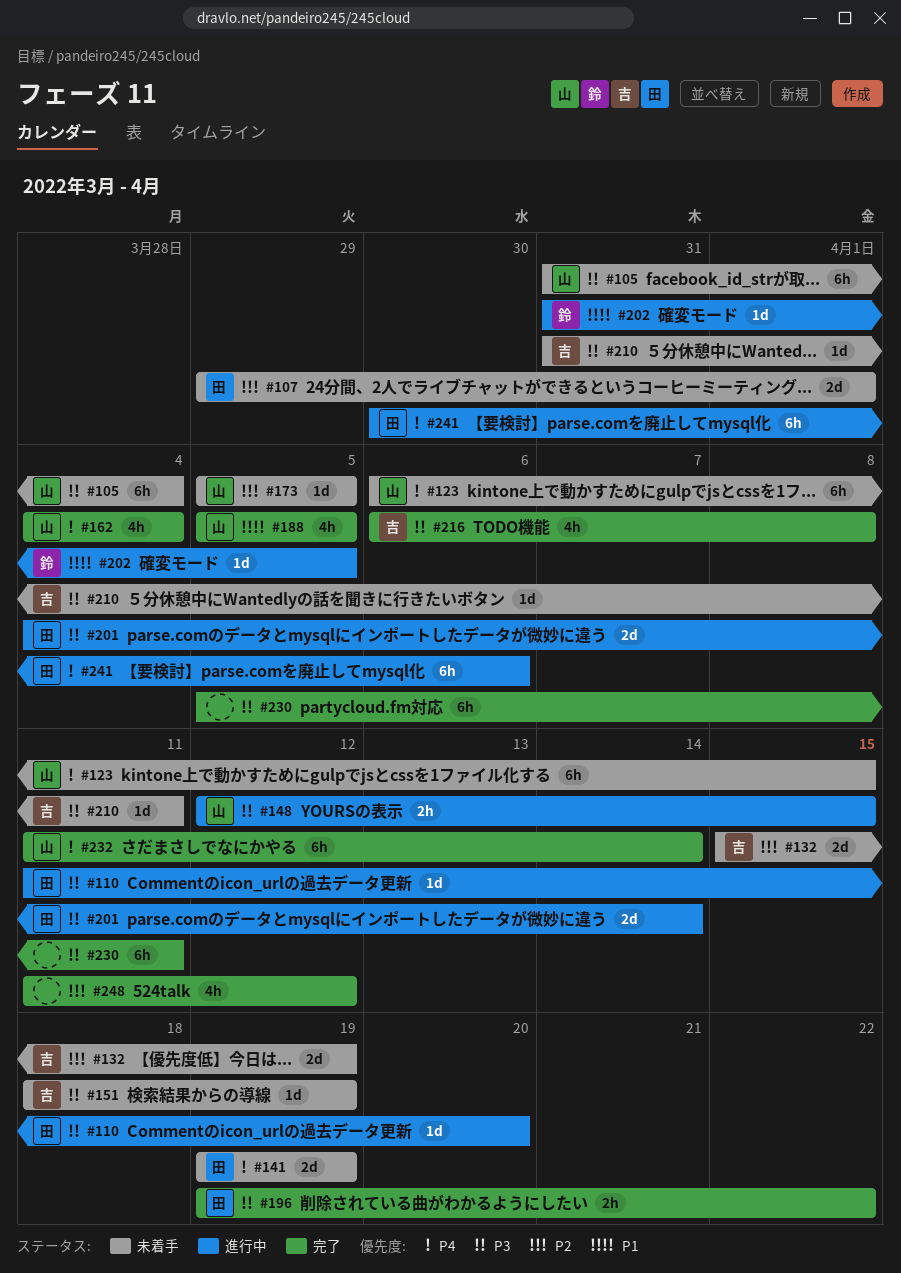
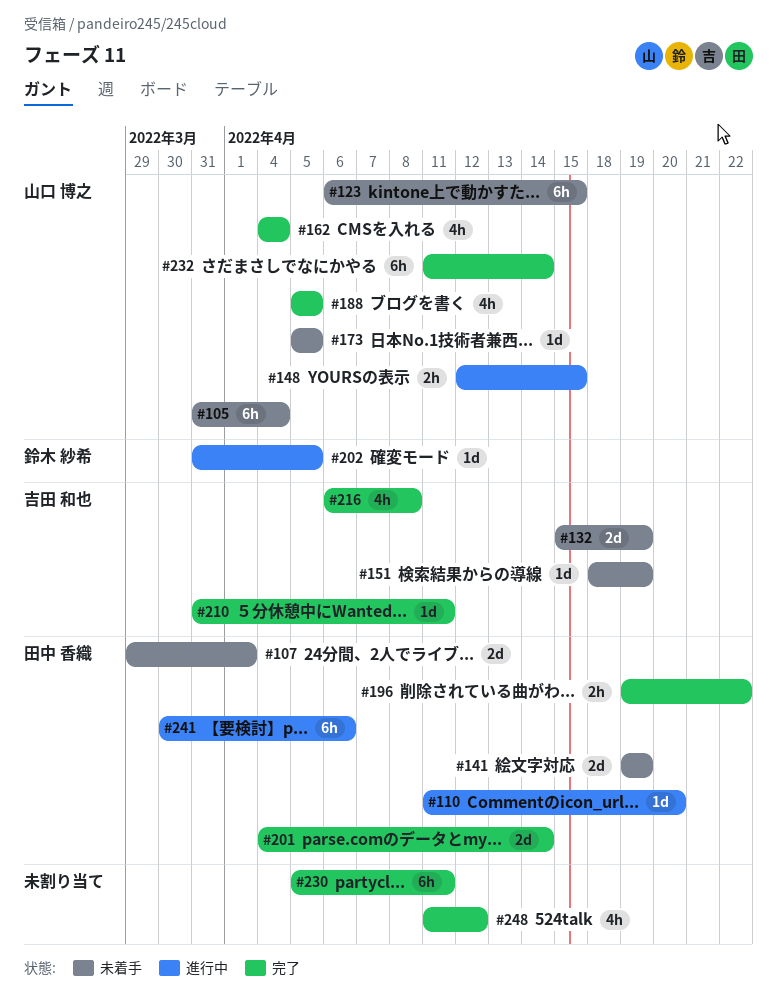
#201, status: 進行中 -> 完了
#210, status: 未着手 -> 完了

